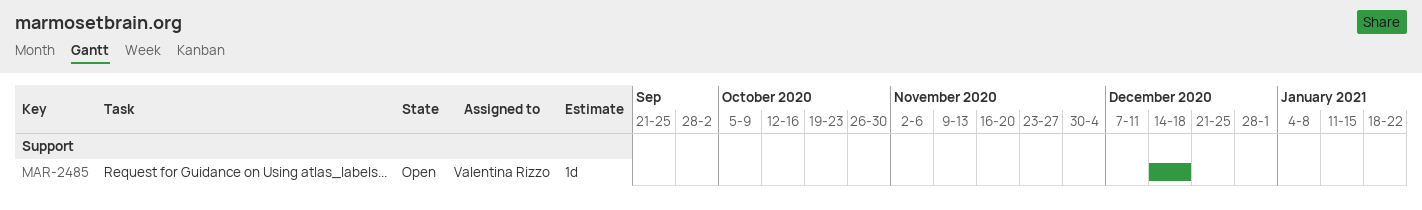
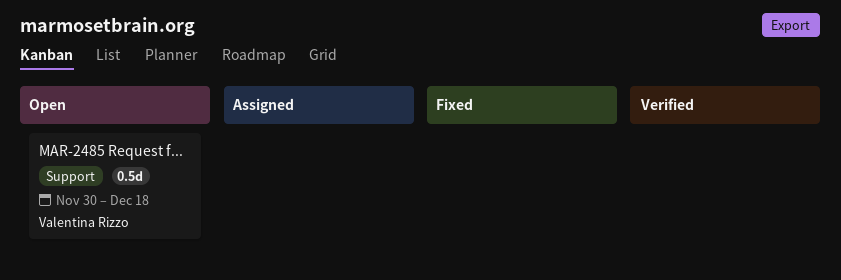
MAR-2485, estimate: 1d -> 0.5d
MAR-2485, start: Dec 14 -> Nov 30

